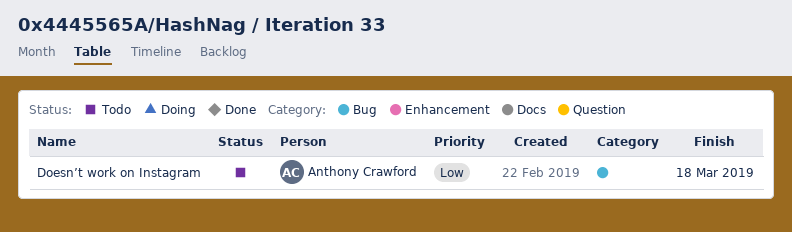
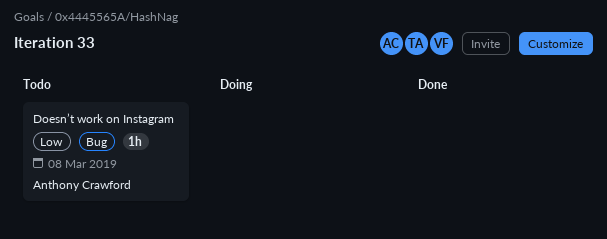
Doesn’t work on Instagram, due: Mar 18 -> Mar 8

